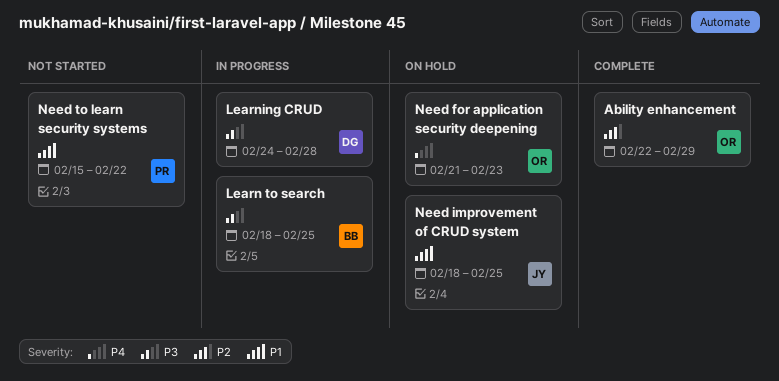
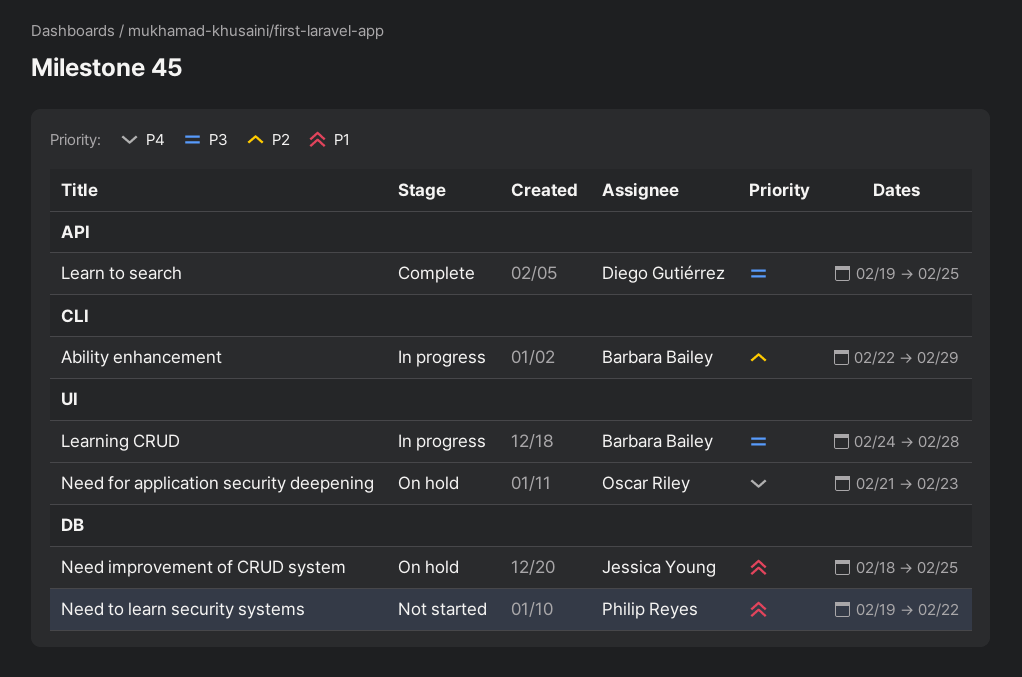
Ability enhancement, status: Complete -> In progress
Ability enhancement, owner: Oscar Riley -> Barbara Bailey
Learn to search, status: In progress -> Complete
Learn to search, owner: Barbara Bailey -> Diego Gutiérrez
Learn to search, start: Feb 18 -> Feb 19
Learning CRUD, owner: Diego Gutiérrez -> Barbara Bailey
Need to learn security systems, start: Feb 15 -> Feb 19

